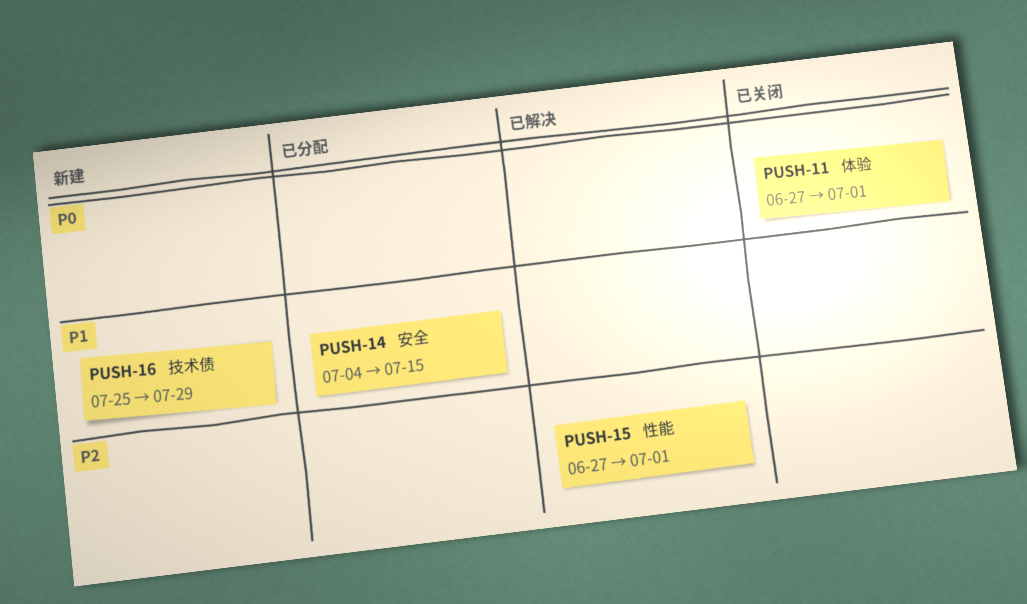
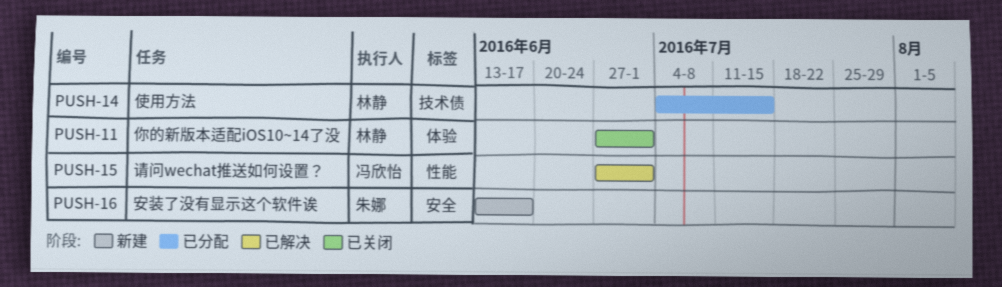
PUSH-14, label: 安全 -> 技术债
PUSH-16, label: 技术债 -> 安全
PUSH-16, start: Jul 25 -> Jun 13
PUSH-16, due: Jul 29 -> Jun 17

